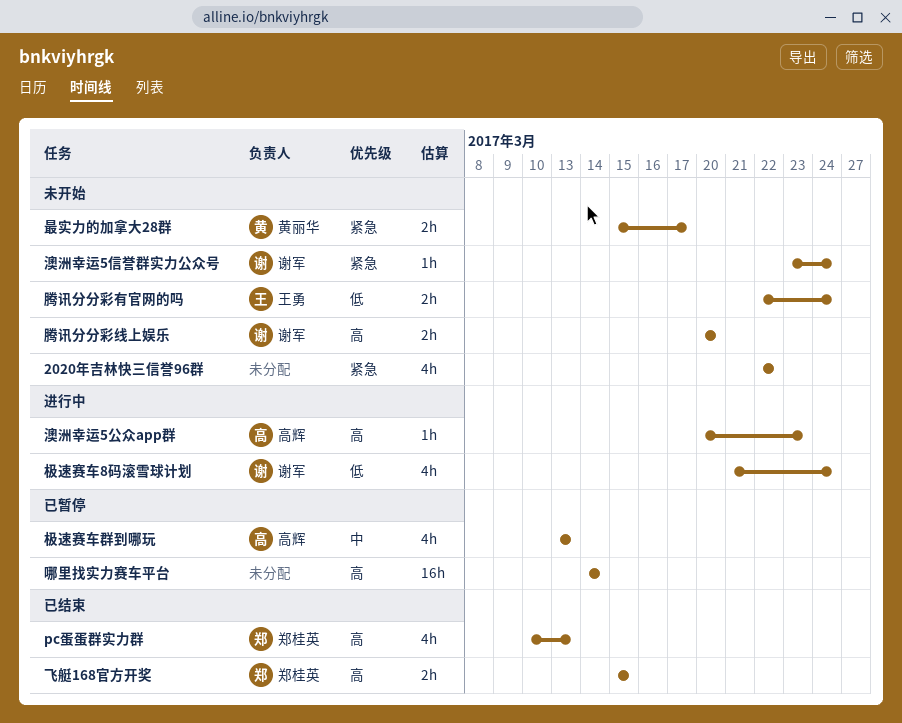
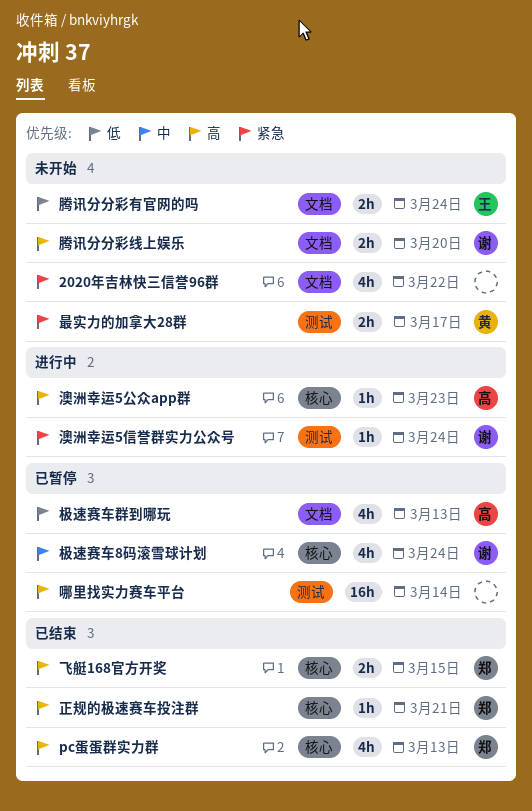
极速赛车8码滚雪球计划, status: 进行中 -> 已暂停
极速赛车8码滚雪球计划, priority: 低 -> 中
极速赛车群到哪玩, priority: 中 -> 低
正规的极速赛车投注群: none -> present
澳洲幸运5信誉群实力公众号, status: 未开始 -> 进行中

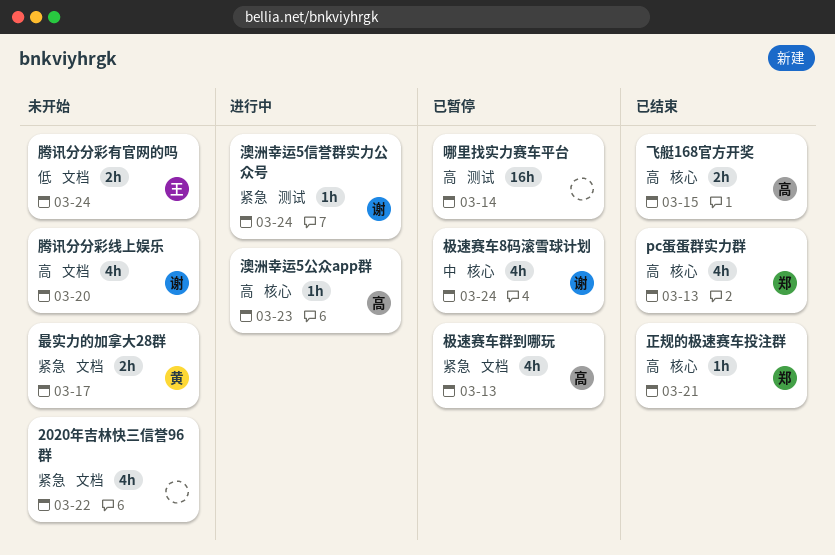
最实力的加拿大28群, label: 测试 -> 文档
极速赛车群到哪玩, priority: 低 -> 紧急
腾讯分分彩线上娱乐, estimate: 2h -> 4h
飞艇168官方开奖, owner: 郑 -> 高

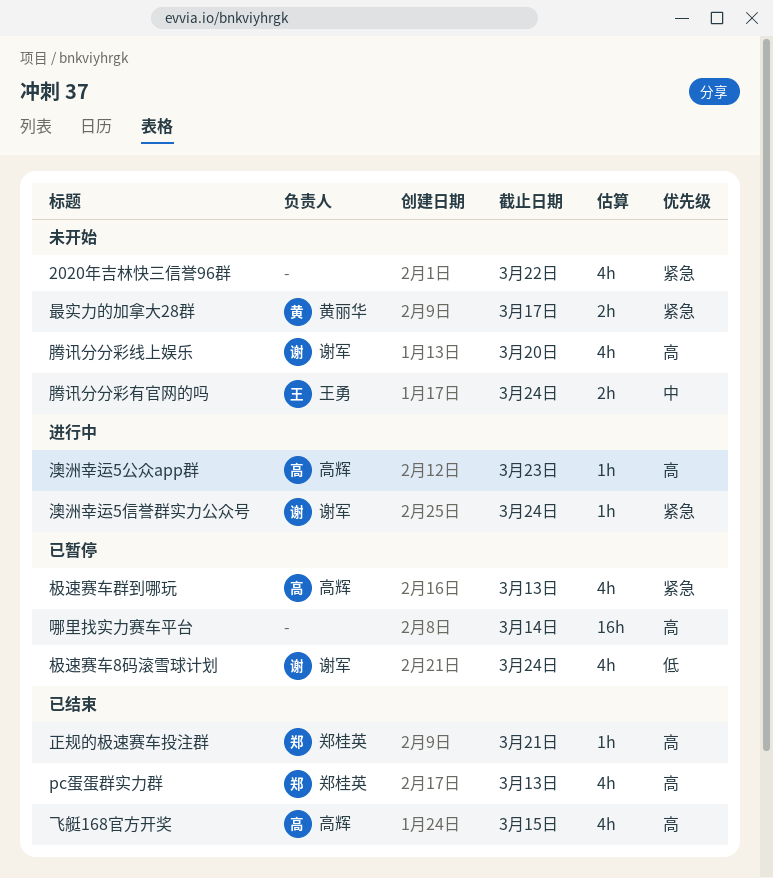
极速赛车8码滚雪球计划, priority: 中 -> 低
腾讯分分彩有官网的吗, priority: 低 -> 中
飞艇168官方开奖, estimate: 2h -> 4h

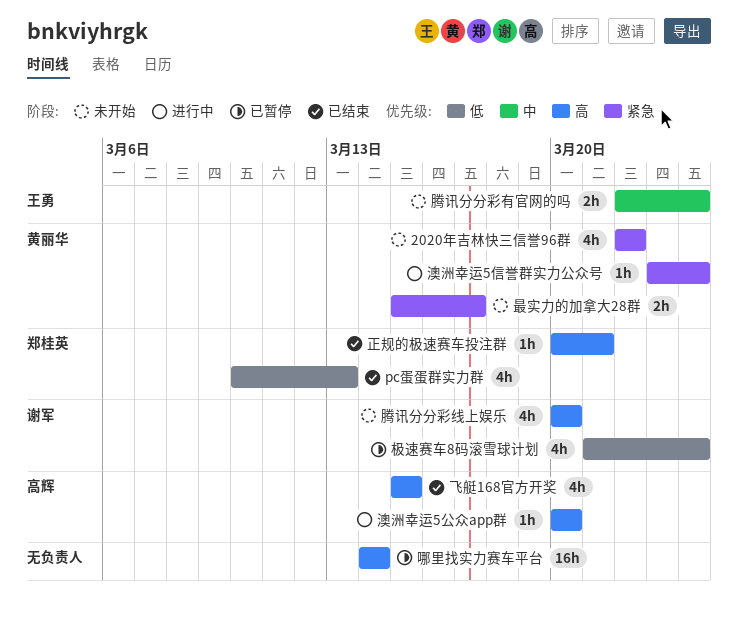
2020年吉林快三信誉96群, owner: none -> 黄丽华
pc蛋蛋群实力群, priority: 高 -> 低
极速赛车群到哪玩: present -> none
澳洲幸运5信誉群实力公众号, owner: 谢军 -> 黄丽华
澳洲幸运5公众app群, due: Mar 23 -> Mar 20

